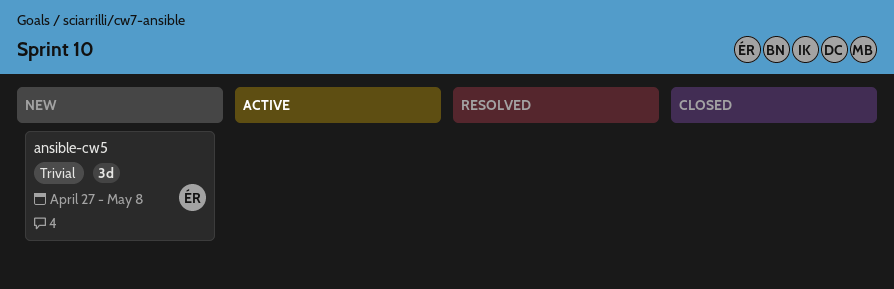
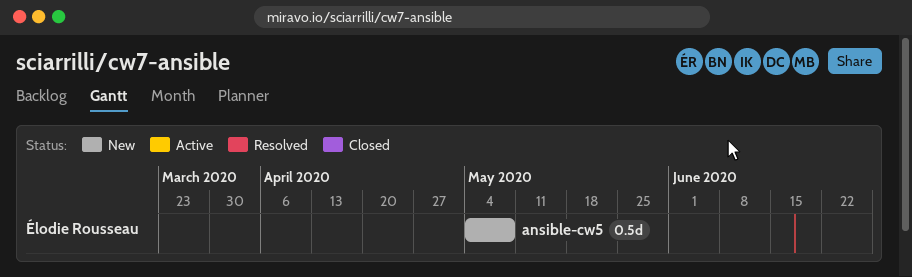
ansible-cw5, estimate: 3d -> 0.5d
ansible-cw5, start: Apr 27 -> May 4

